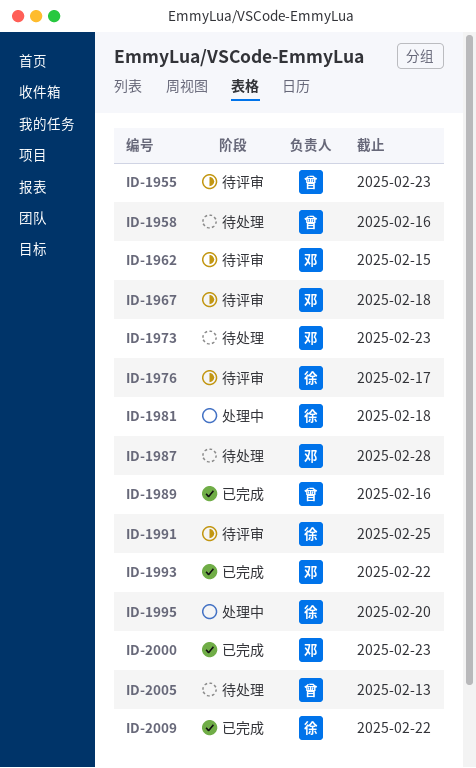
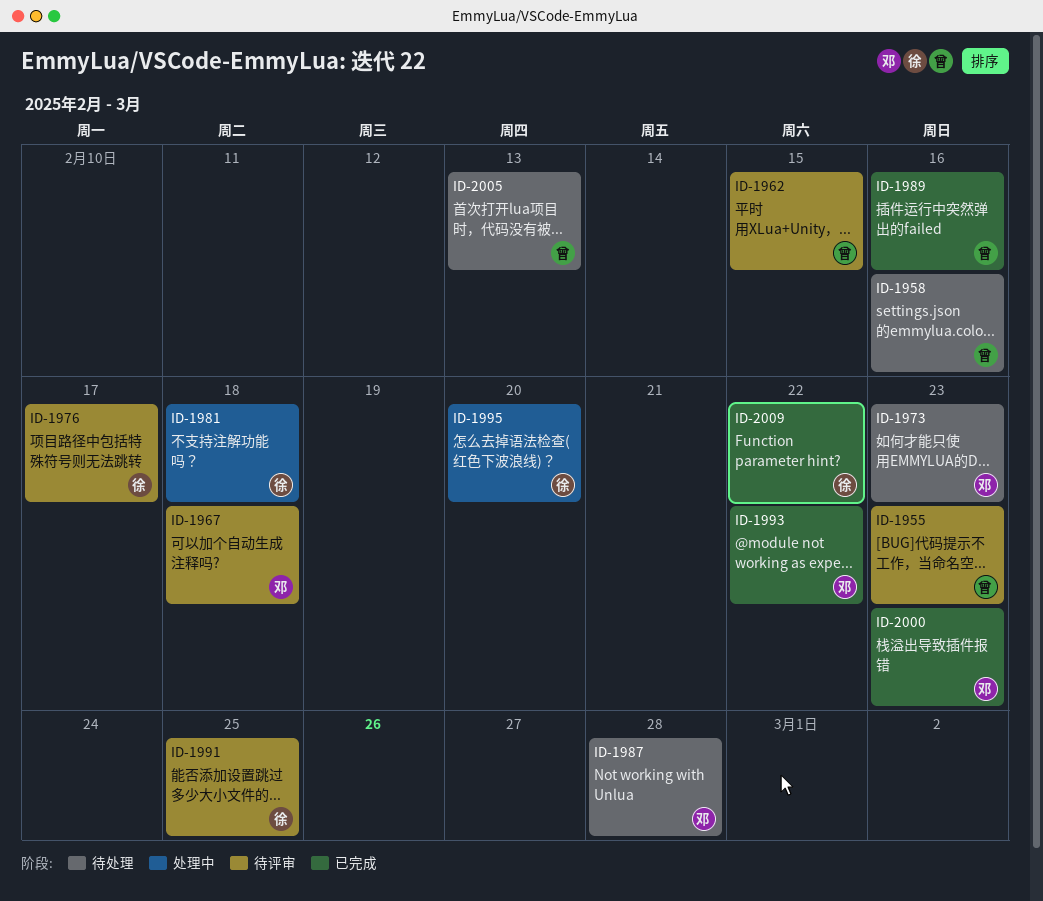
ID-1962, owner: 邓 -> 曾

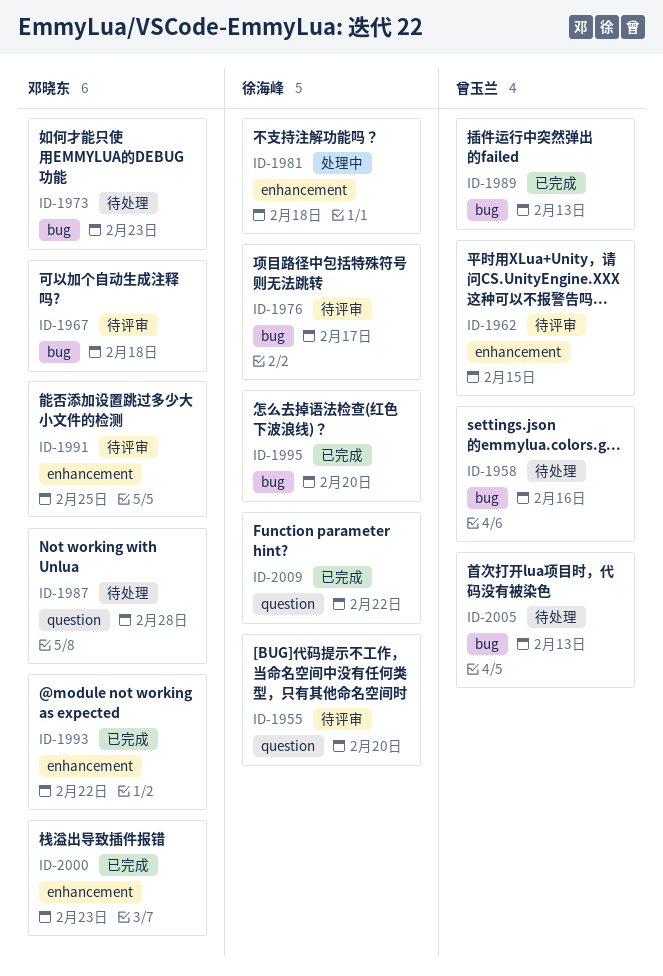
ID-1955, owner: 曾玉兰 -> 徐海峰
ID-1955, due: Feb 23 -> Feb 20
ID-1989, due: Feb 16 -> Feb 13
ID-1991, owner: 徐海峰 -> 邓晓东
ID-1995, status: 处理中 -> 已完成

